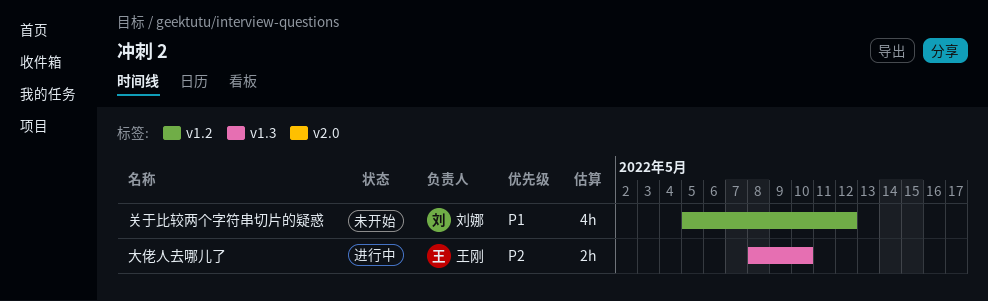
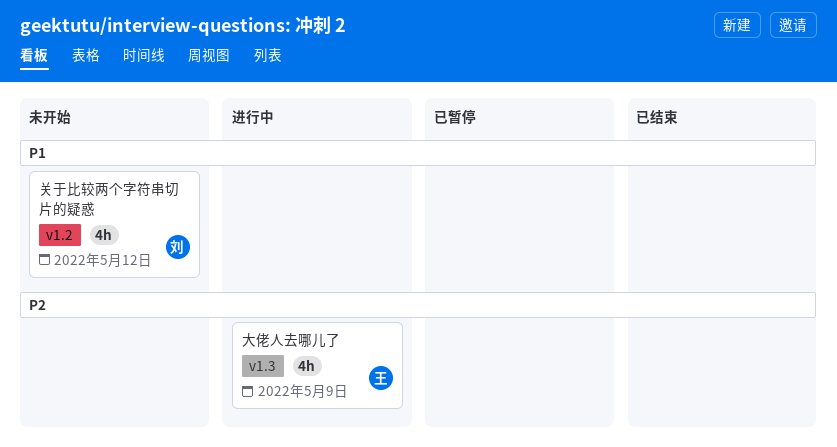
大佬人去哪儿了, estimate: 2h -> 4h
大佬人去哪儿了, due: May 10 -> May 9

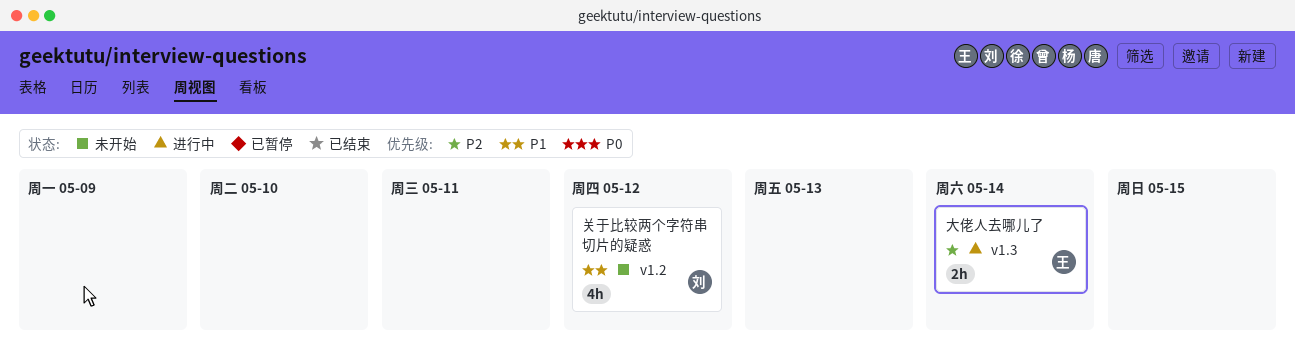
大佬人去哪儿了, estimate: 4h -> 2h
大佬人去哪儿了, due: May 9 -> May 14

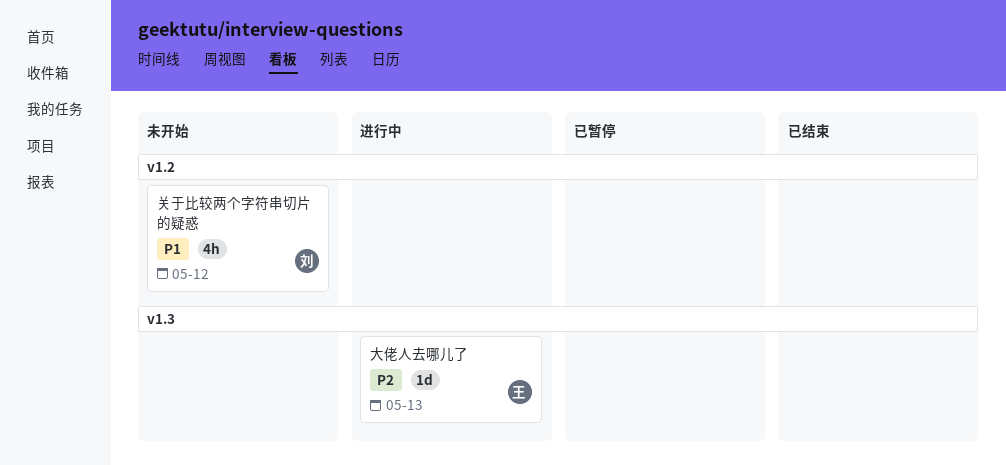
大佬人去哪儿了, estimate: 2h -> 1d
大佬人去哪儿了, due: May 14 -> May 13

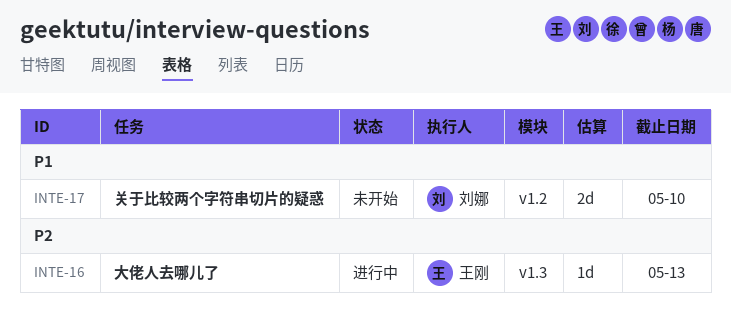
关于比较两个字符串切片的疑惑, estimate: 4h -> 2d
关于比较两个字符串切片的疑惑, due: May 12 -> May 10

